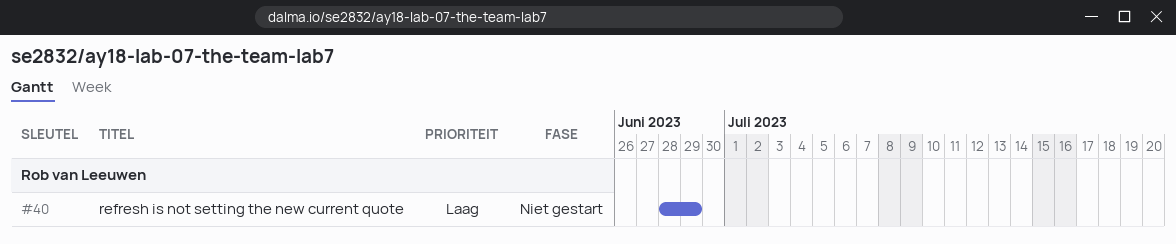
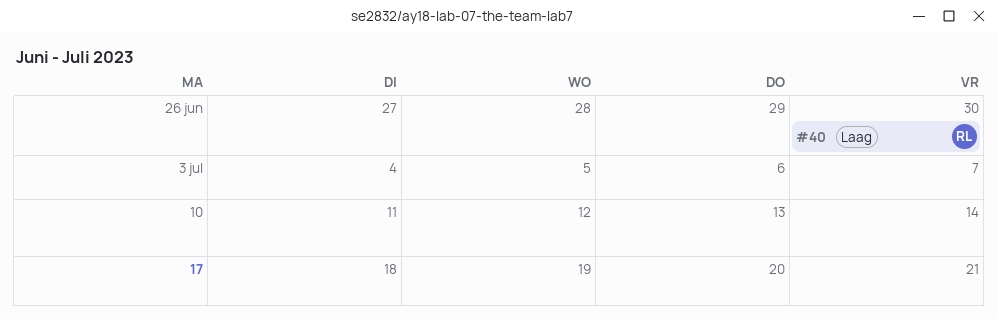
#40, due: Jun 29 -> Jun 30

